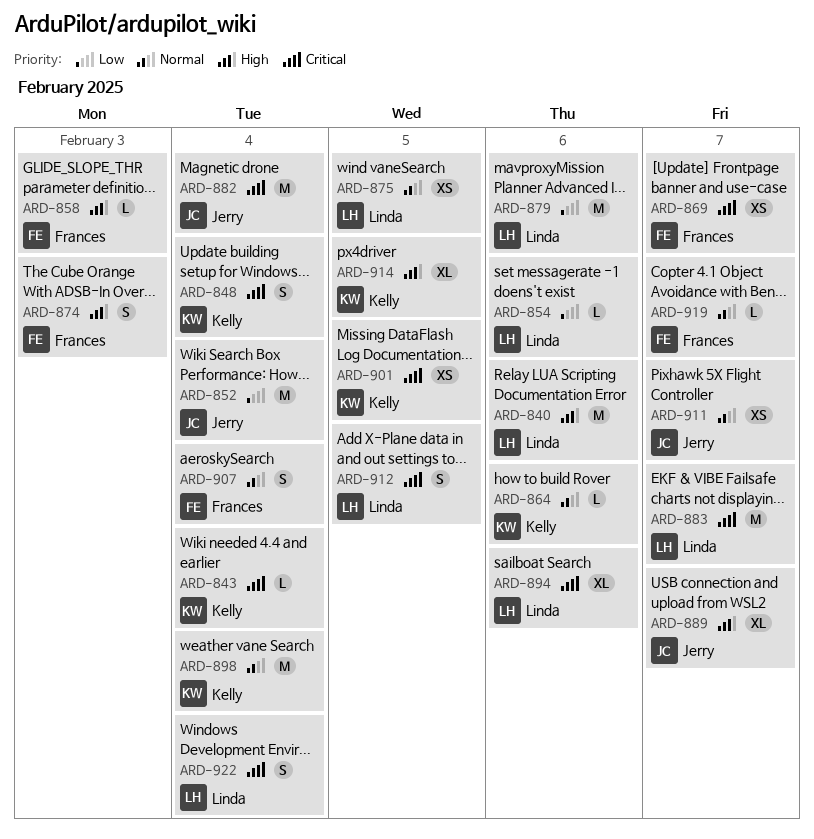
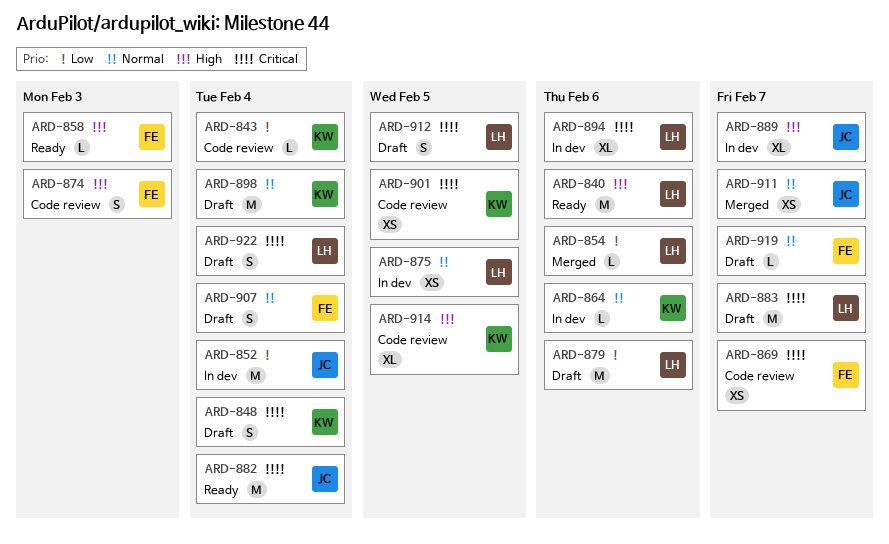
ARD-843, priority: Critical -> Low

